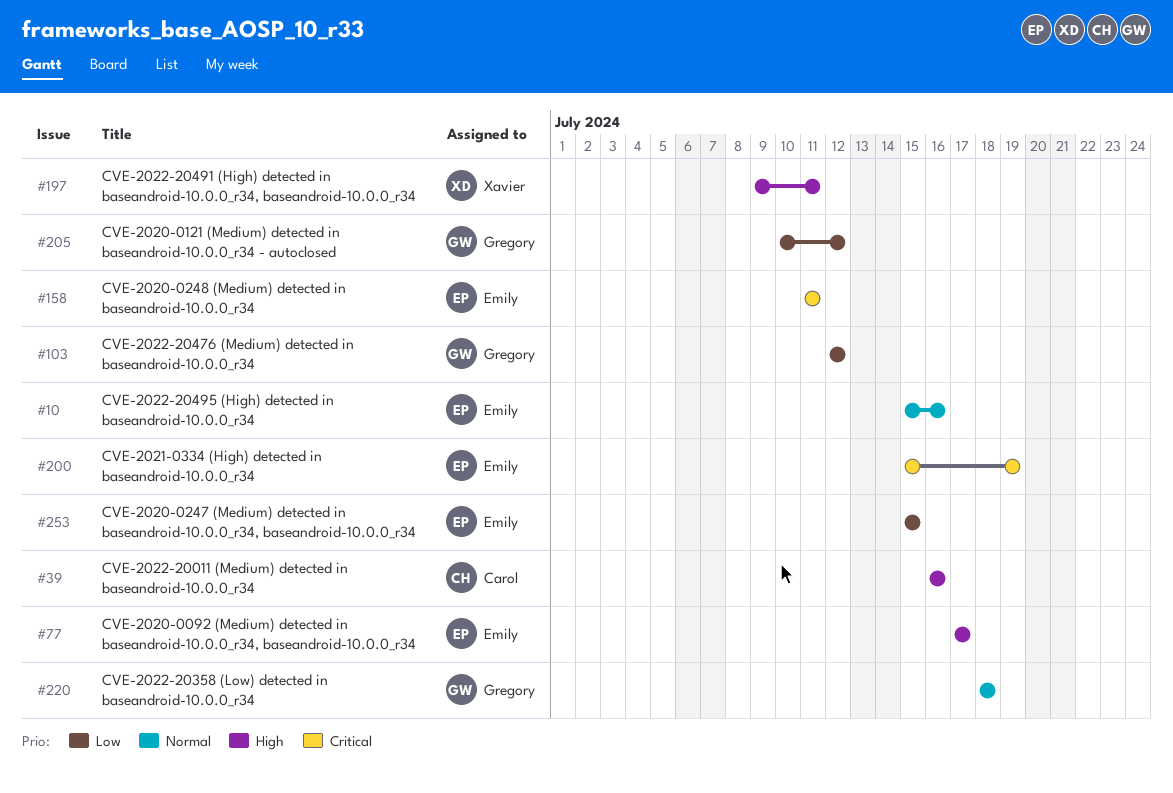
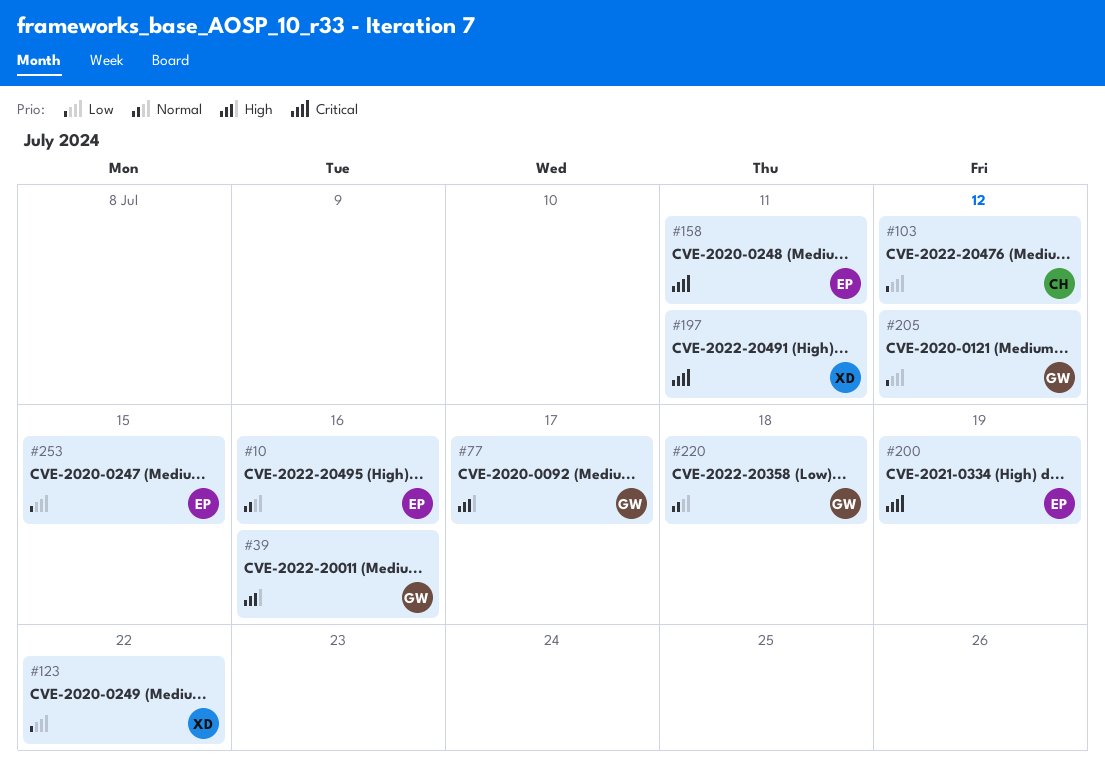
#39, owner: Carol -> Gregory
#77, owner: Emily -> Gregory
#103, owner: Gregory -> Carol
#123: none -> present
#197, priority: High -> Critical

